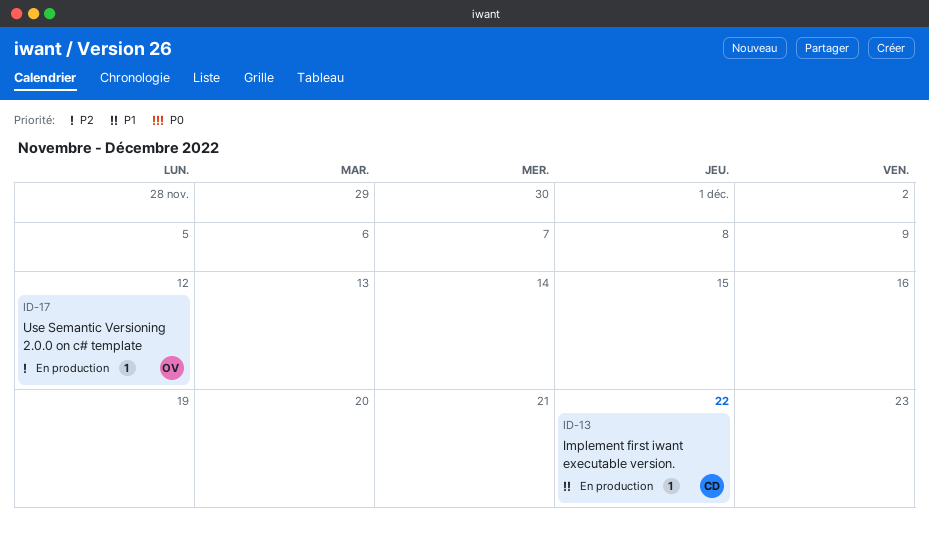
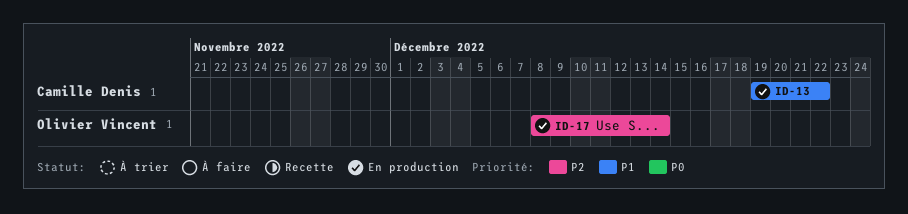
ID-17, due: Dec 12 -> Dec 14

